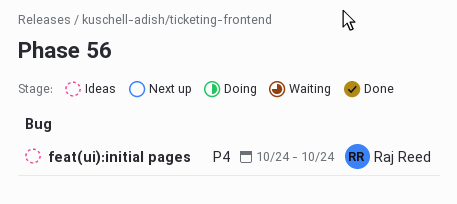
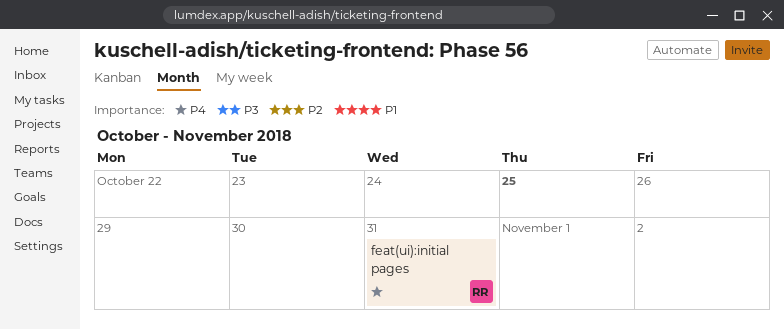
feat(ui):initial pages, due: Oct 24 -> Oct 31

